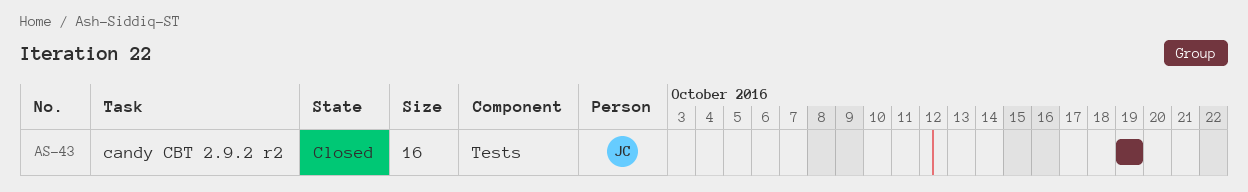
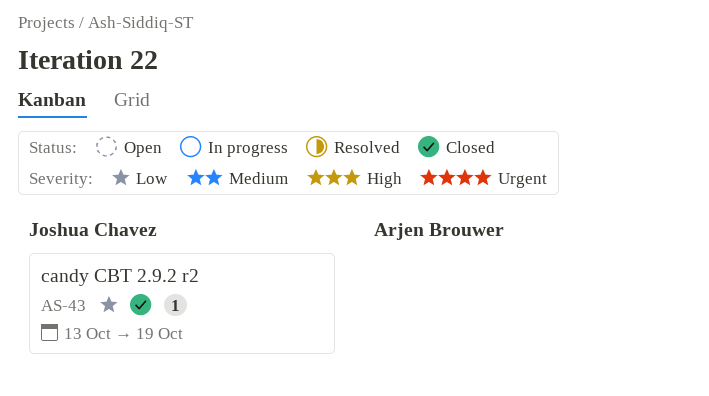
AS-43, estimate: 16 -> 1
AS-43, start: Oct 19 -> Oct 13

